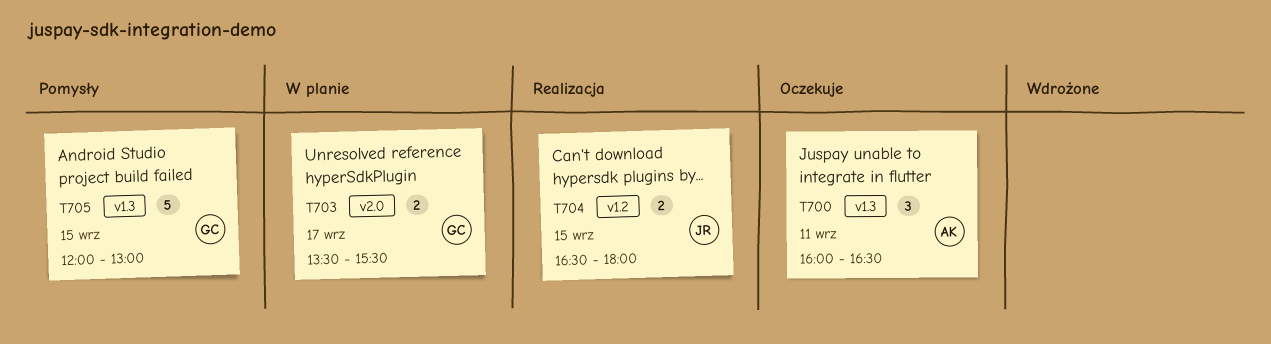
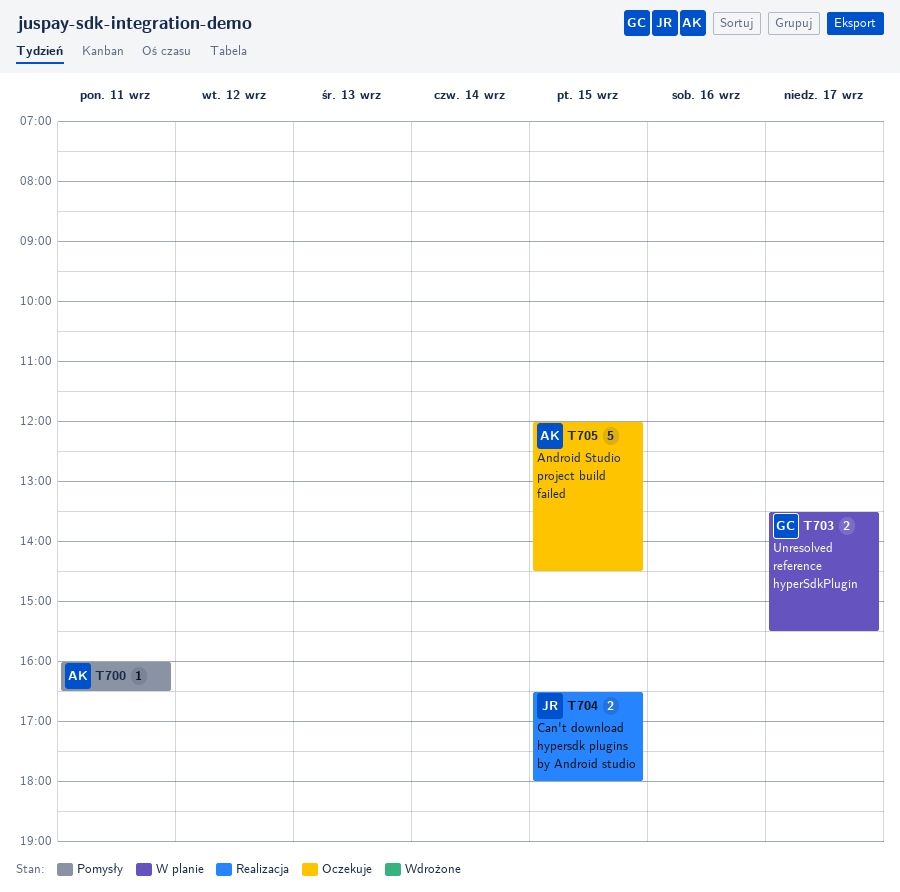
T700, status: Oczekuje -> Pomysły
T700, estimate: 3 -> 1
T705, status: Pomysły -> Oczekuje
T705, owner: GC -> AK
T705, ends: 13:00 -> 14:30

